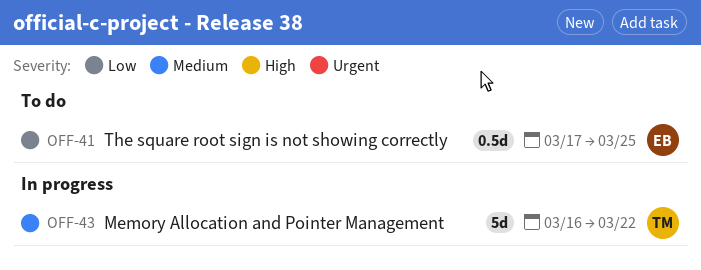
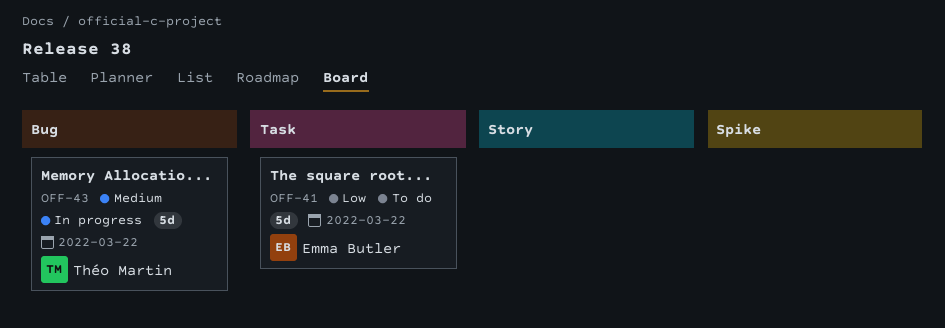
OFF-41, estimate: 0.5d -> 5d
OFF-41, due: Mar 25 -> Mar 22

